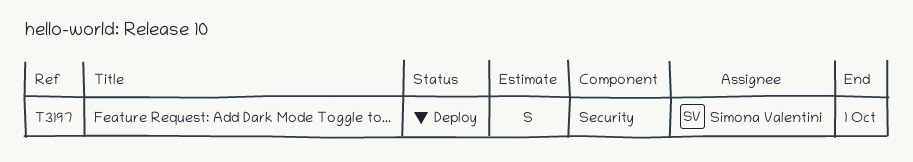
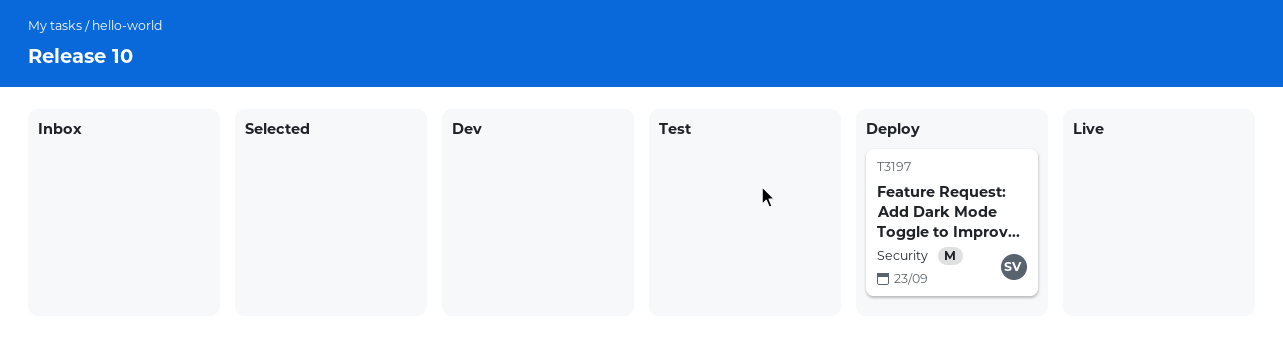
T3197, estimate: S -> M
T3197, due: Oct 1 -> Sep 23

